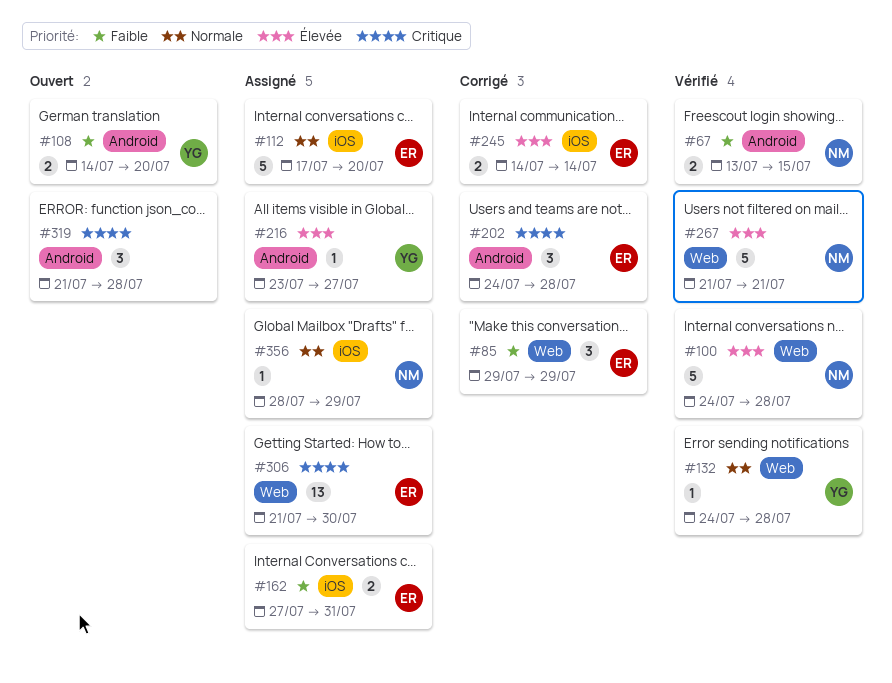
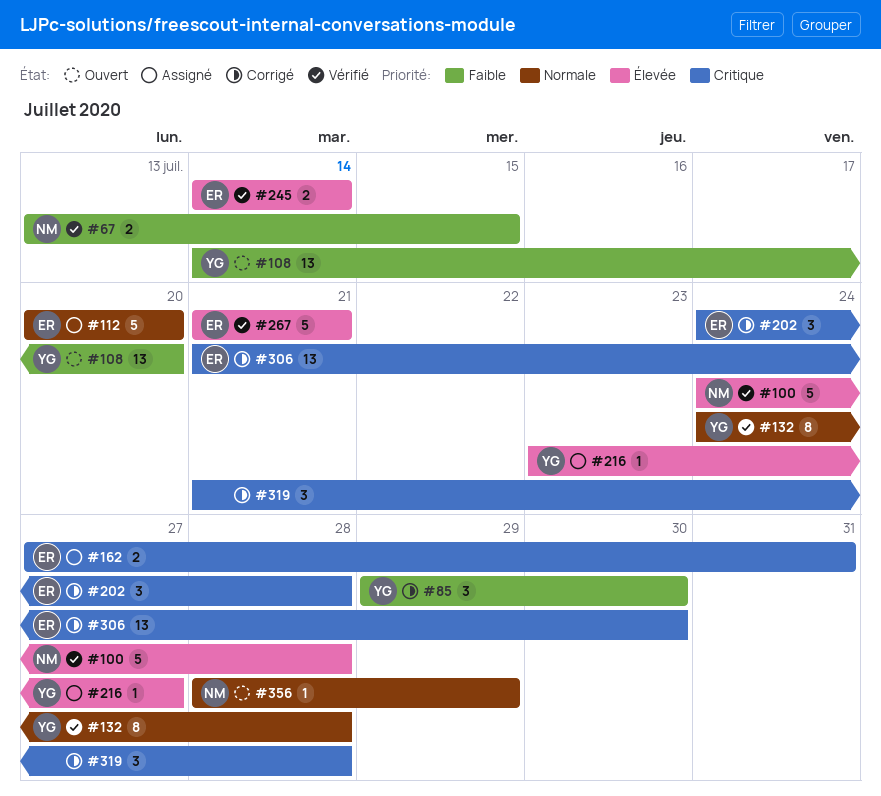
#85, owner: ER -> YG
#85, due: Jul 29 -> Jul 30
#108, estimate: 2 -> 13
#112, start: Jul 17 -> Jul 20
#132, estimate: 1 -> 8
#162, priority: Faible -> Critique
#245, status: Corrigé -> Vérifié
#267, owner: NM -> ER
#306, status: Assigné -> Corrigé
#319, status: Ouvert -> Corrigé
#356, status: Assigné -> Ouvert

